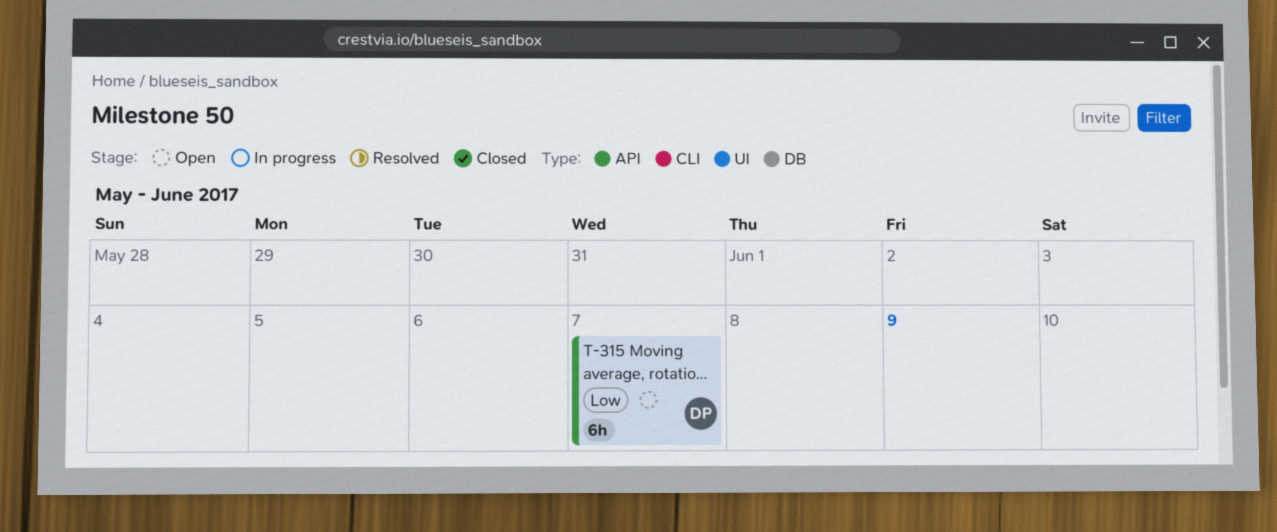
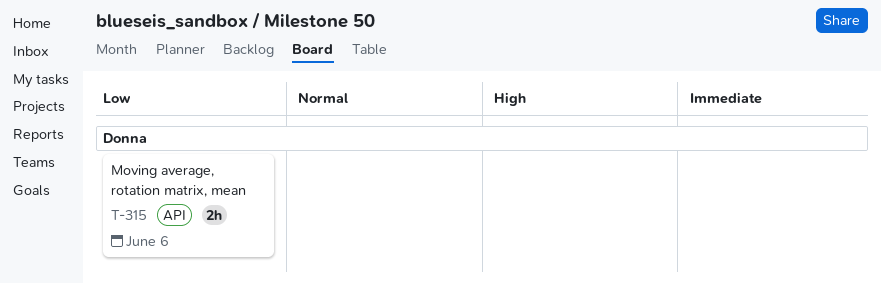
T-315, estimate: 6h -> 2h
T-315, due: Jun 7 -> Jun 6

